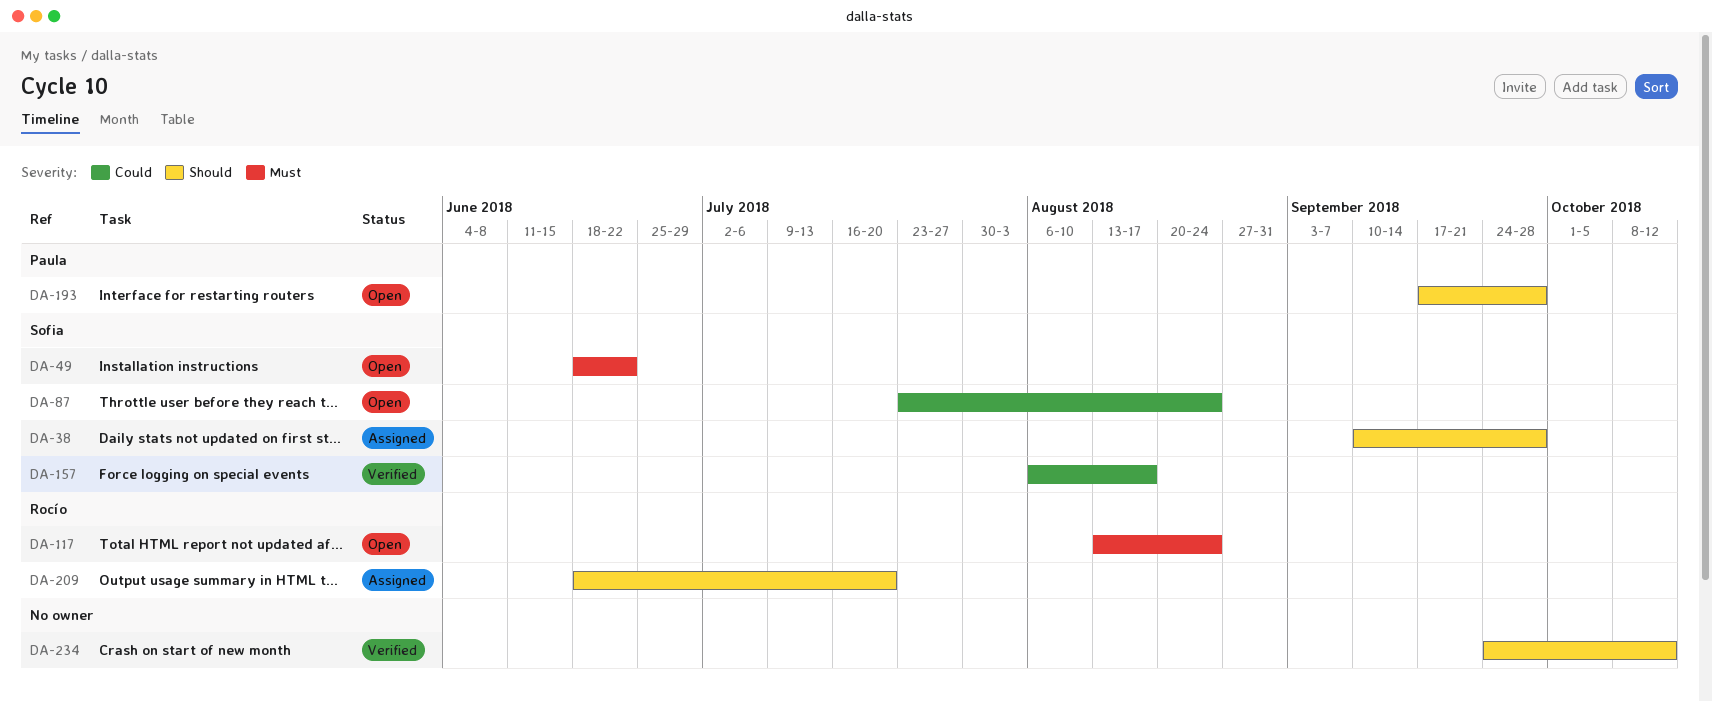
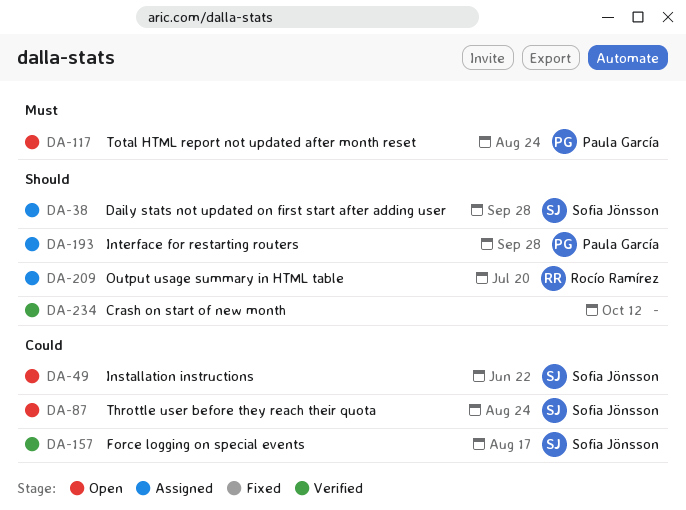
DA-49, priority: Must -> Could
DA-117, owner: Rocío Ramírez -> Paula García
DA-193, status: Open -> Assigned

